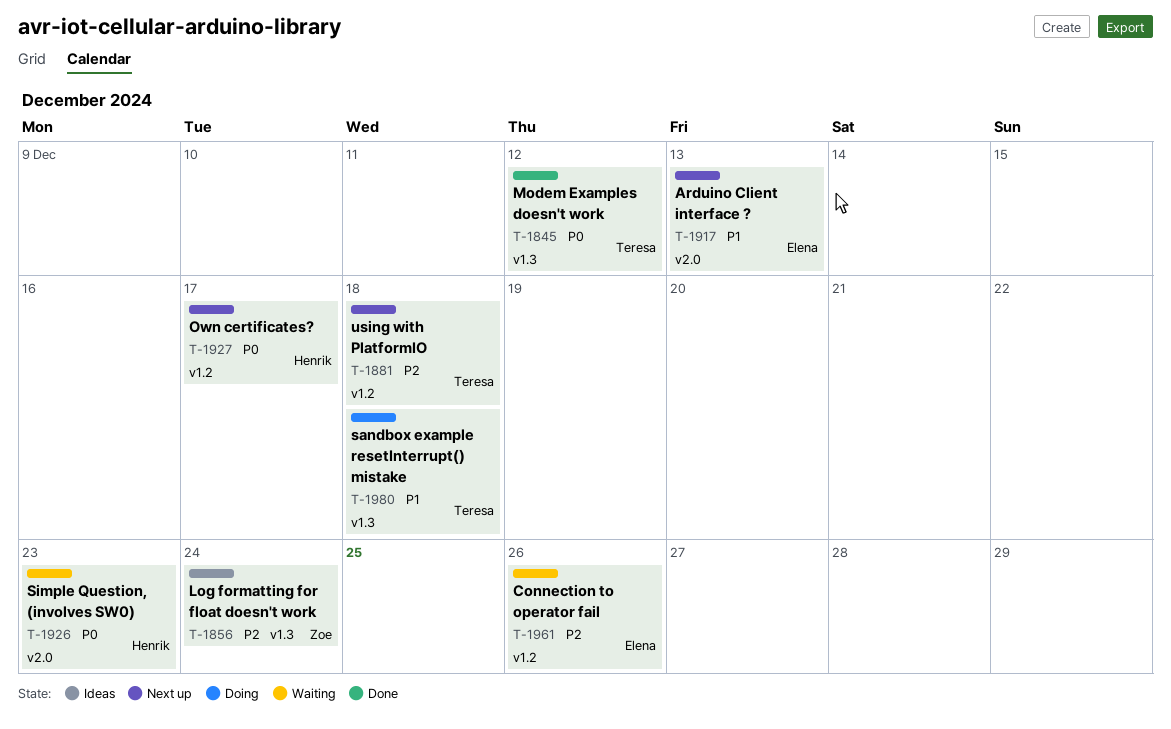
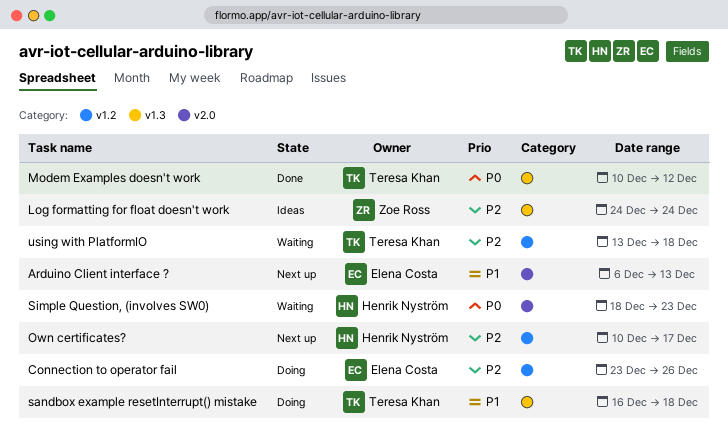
Connection to operator fail, status: Waiting -> Doing
Own certificates?, priority: P0 -> P2
using with PlatformIO, status: Next up -> Waiting

